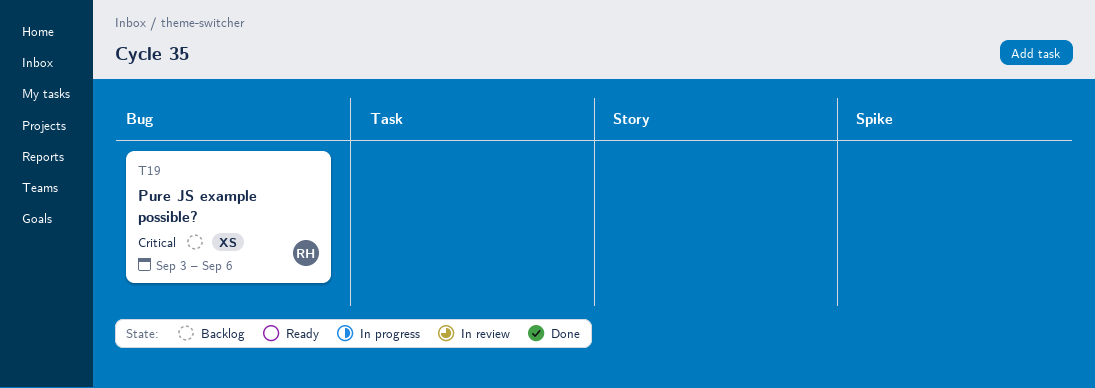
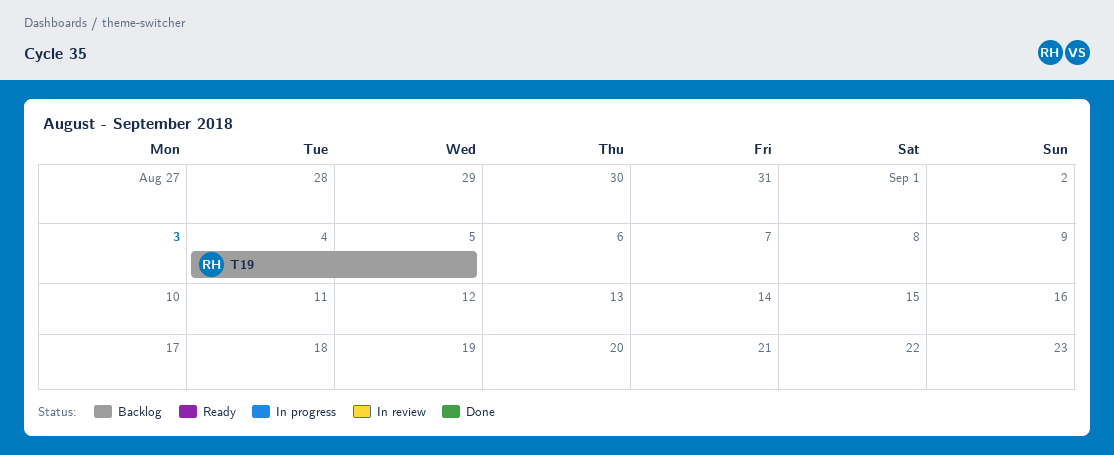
T19, start: Sep 3 -> Sep 4
T19, due: Sep 6 -> Sep 5

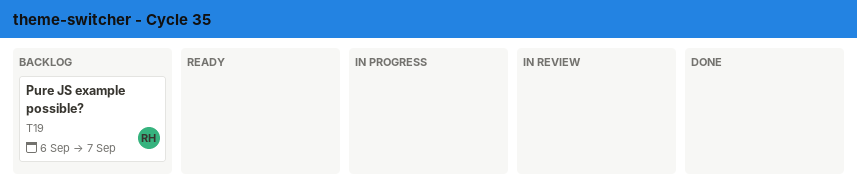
T19, start: Sep 4 -> Sep 6
T19, due: Sep 5 -> Sep 7

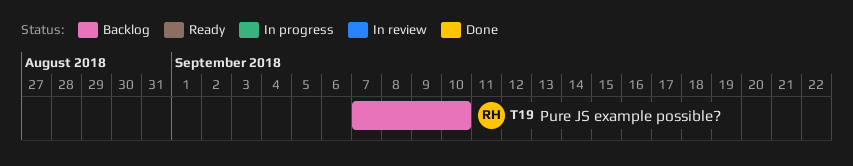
T19, start: Sep 6 -> Sep 7
T19, due: Sep 7 -> Sep 10

